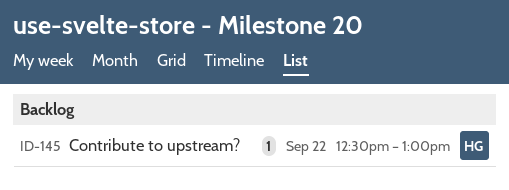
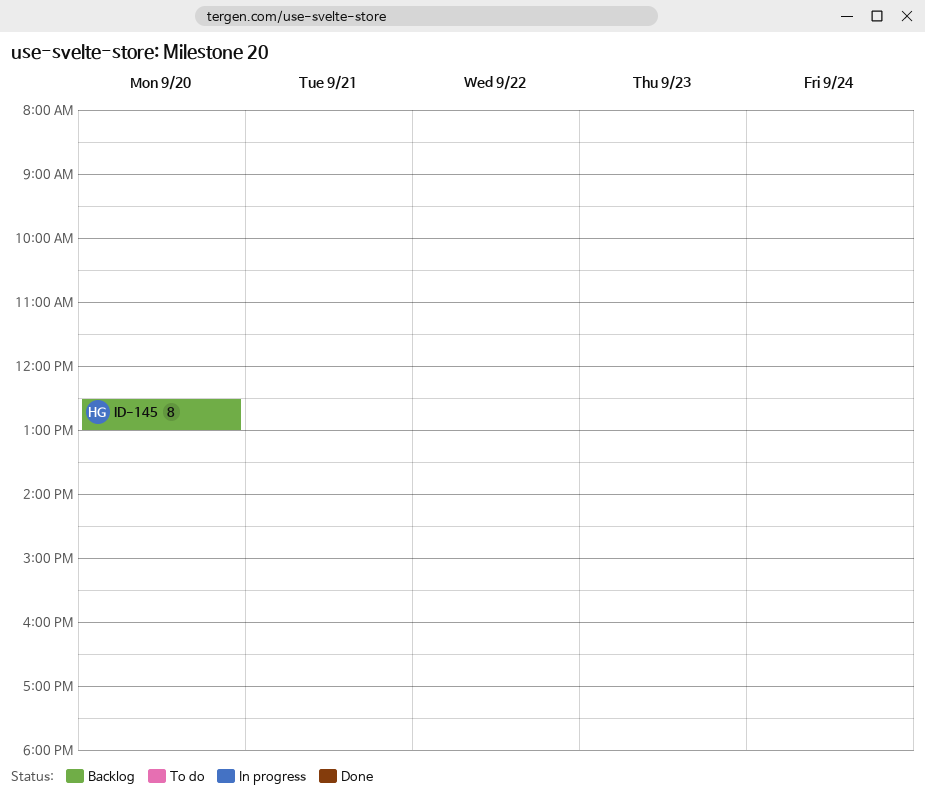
ID-145, estimate: 1 -> 8
ID-145, day: Sep 22 -> Sep 20

